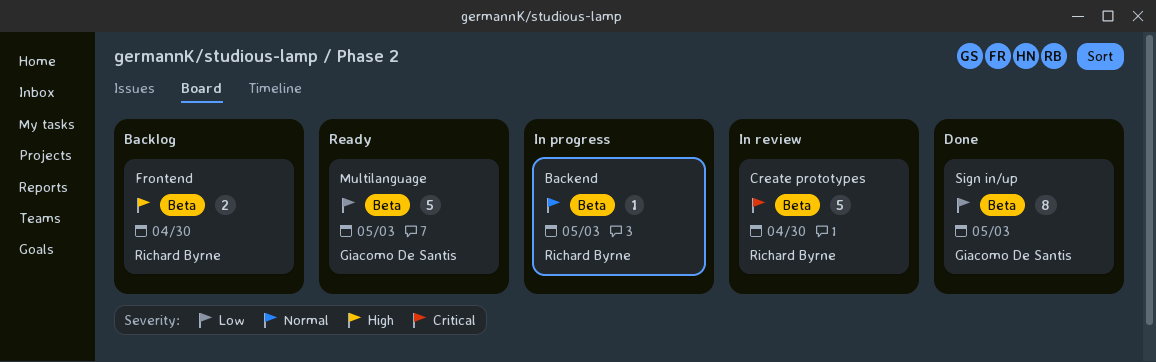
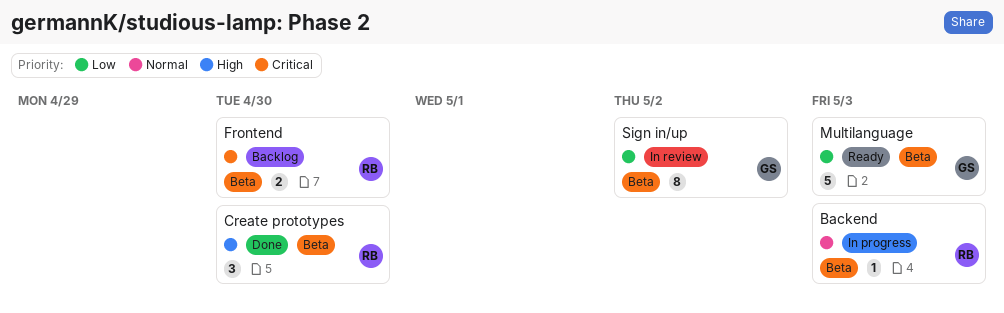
Create prototypes, status: In review -> Done
Create prototypes, priority: Critical -> High
Create prototypes, estimate: 5 -> 3
Frontend, priority: High -> Critical
Sign in/up, status: Done -> In review
Sign in/up, due: May 3 -> May 2

